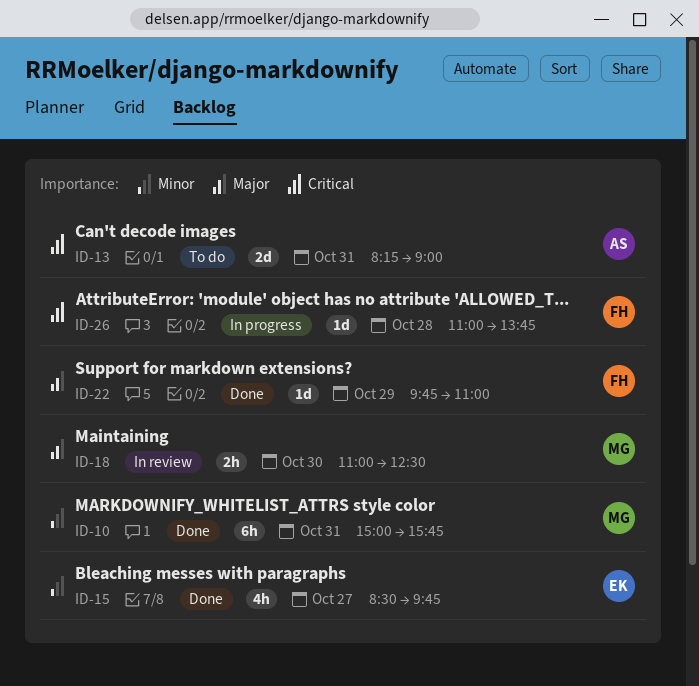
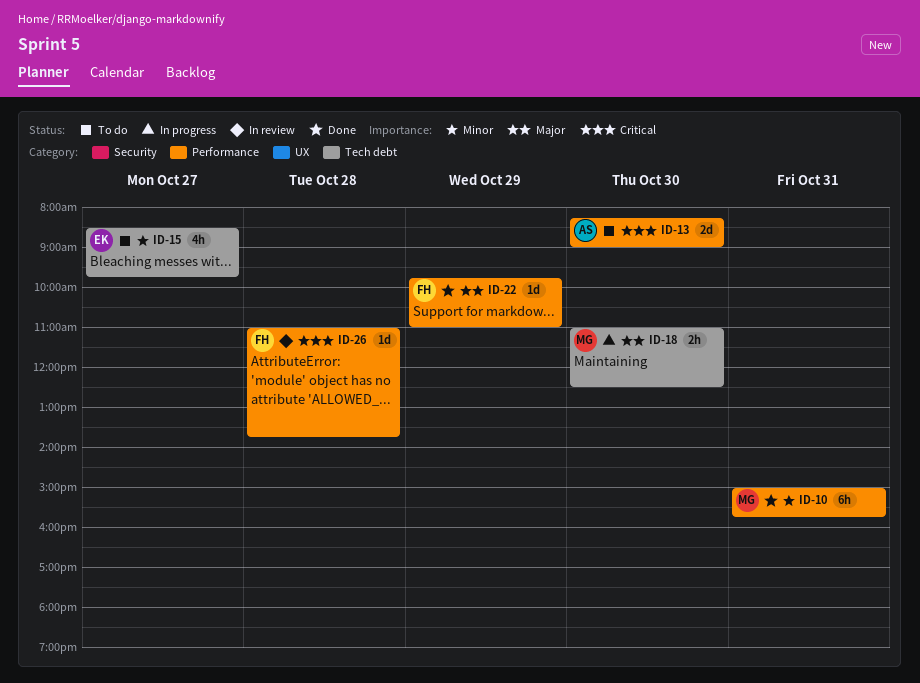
ID-13, day: Oct 31 -> Oct 30
ID-15, status: Done -> To do
ID-18, status: In review -> In progress
ID-26, status: In progress -> In review

